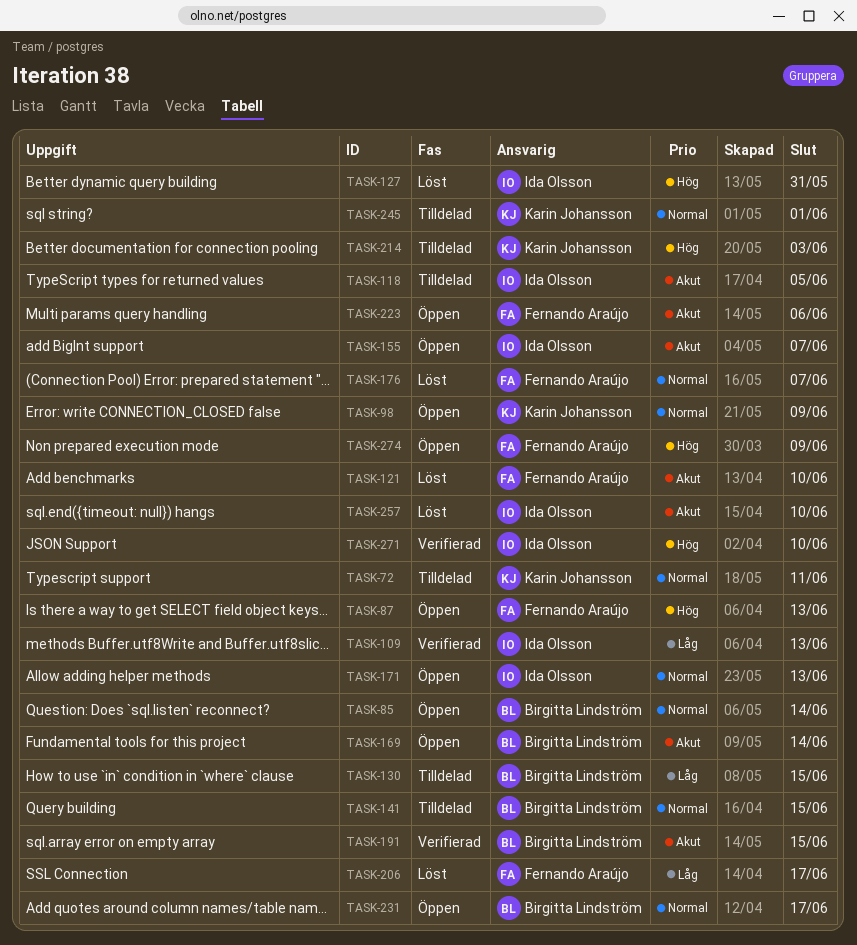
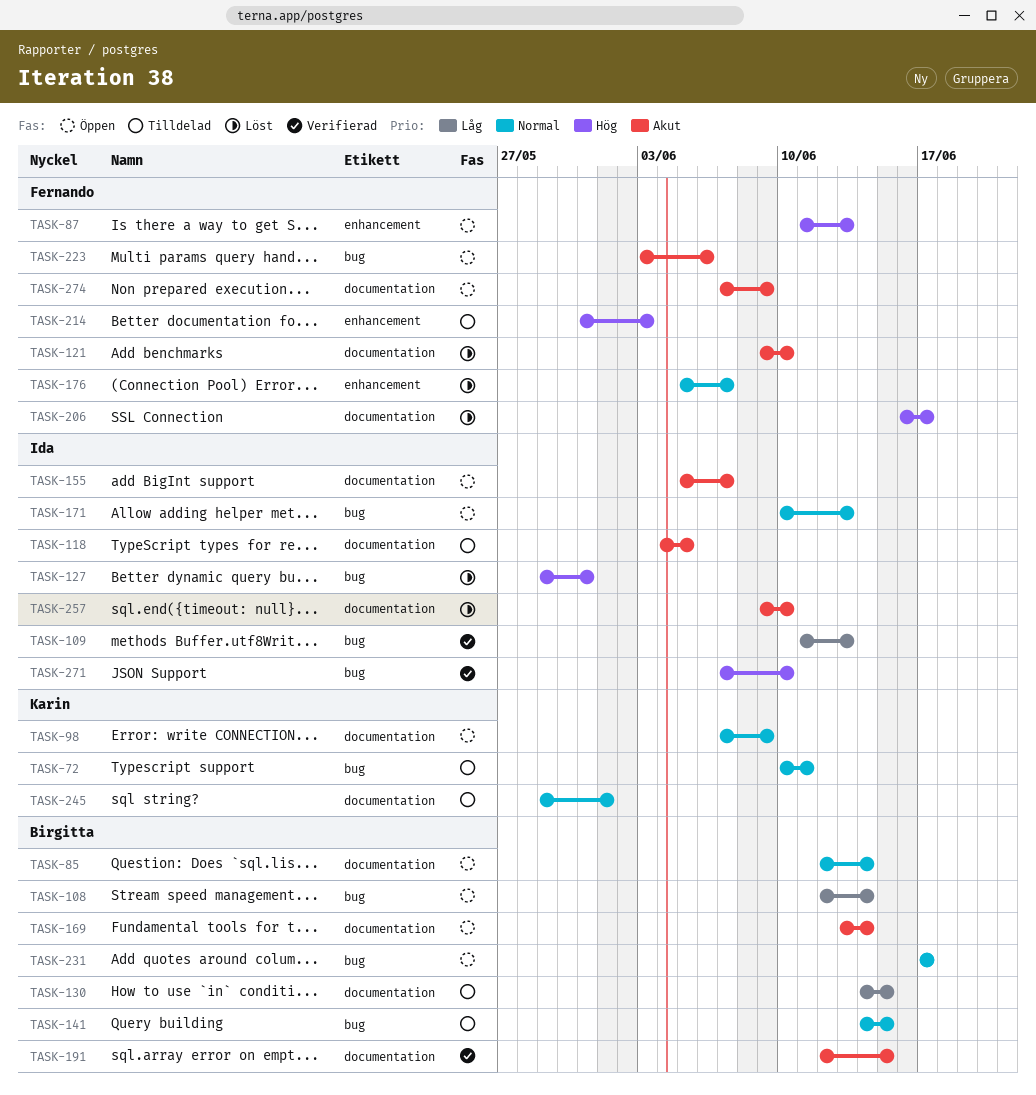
TASK-108: none -> present
TASK-206, priority: Låg -> Hög
TASK-214, owner: Karin Johansson -> Fernando Araújo
TASK-274, priority: Hög -> Akut

